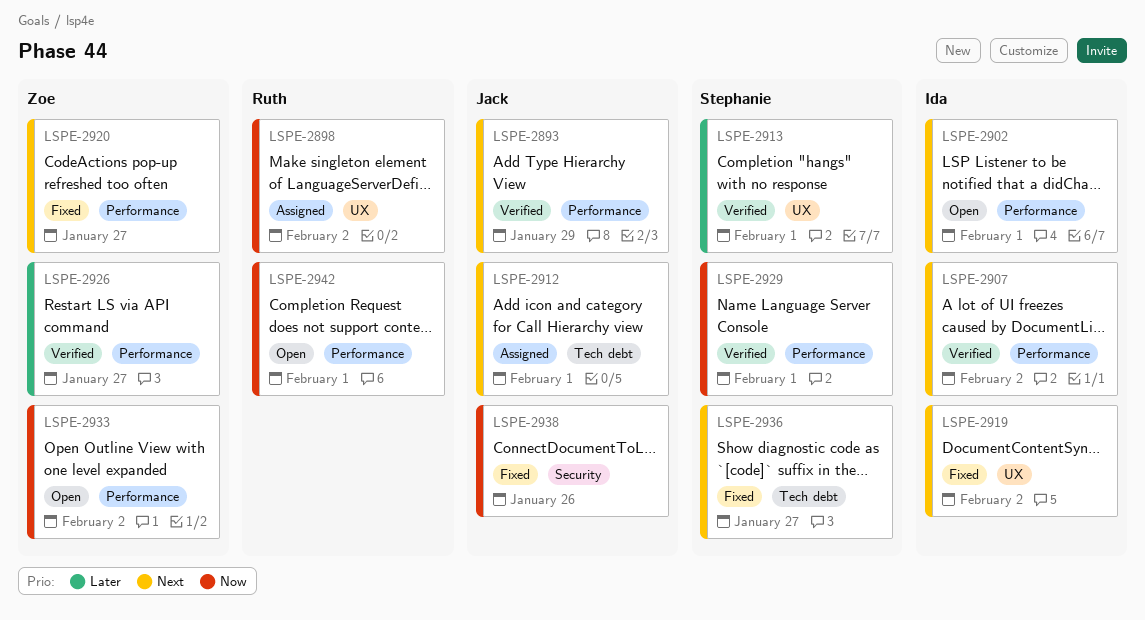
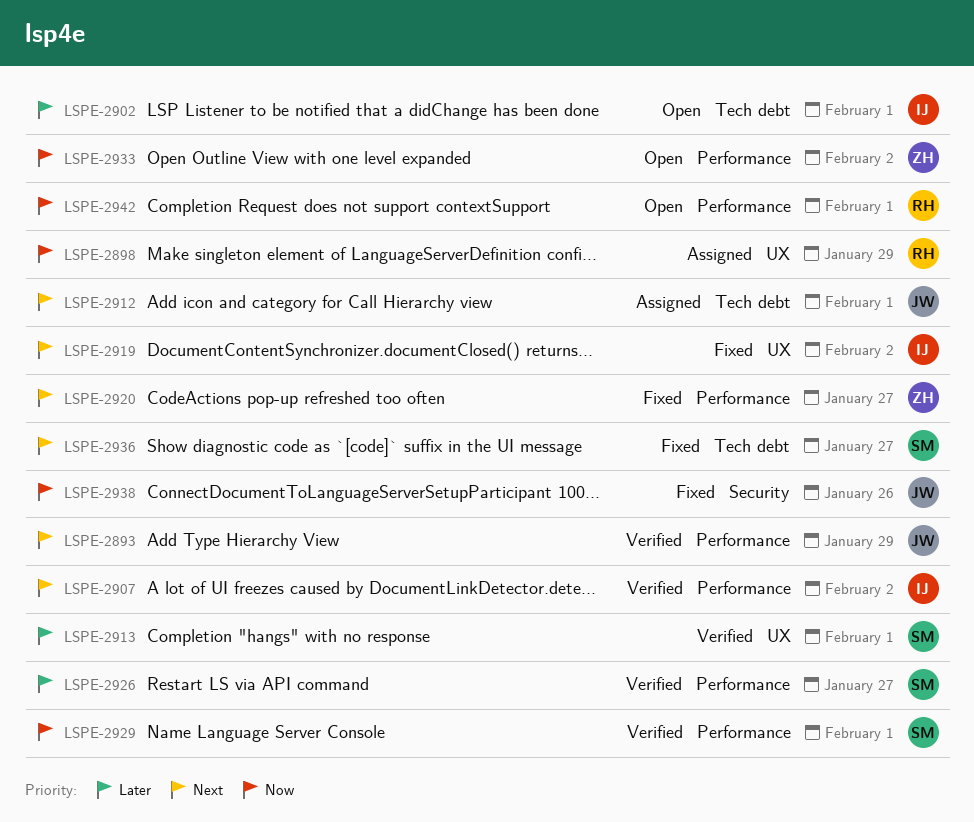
LSPE-2898, due: Feb 2 -> Jan 29
LSPE-2902, priority: Next -> Later
LSPE-2902, label: Performance -> Tech debt
LSPE-2926, owner: Zoe -> Stephanie

